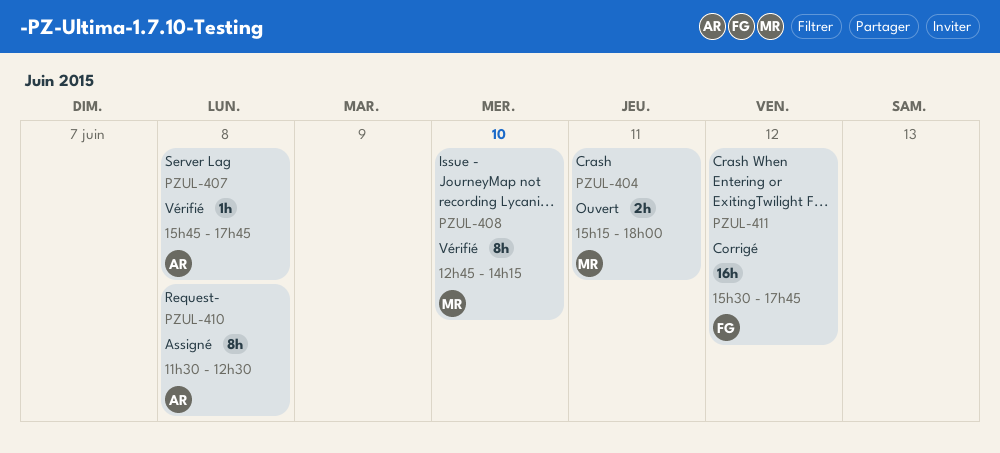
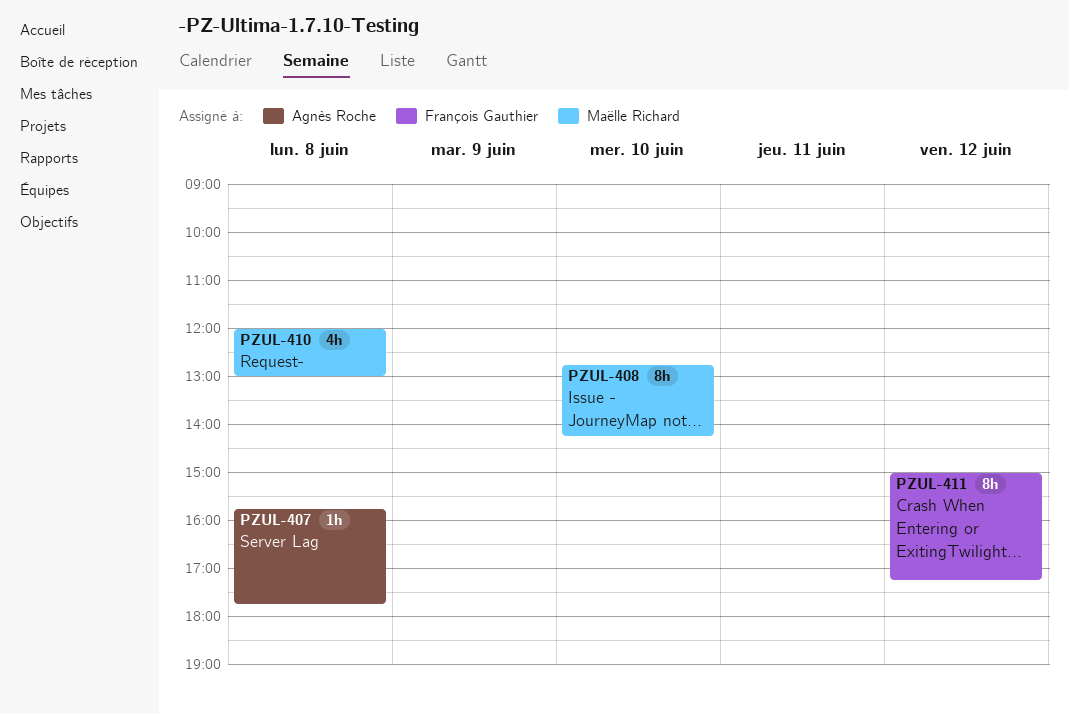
PZUL-404: present -> none
PZUL-410, owner: Agnès Roche -> Maëlle Richard
PZUL-410, estimate: 8h -> 4h
PZUL-410, begins: 11:30 -> 12:00
PZUL-410, ends: 12:30 -> 13:00
PZUL-411, estimate: 16h -> 8h
PZUL-411, begins: 15:30 -> 15:00
PZUL-411, ends: 17:45 -> 17:15

